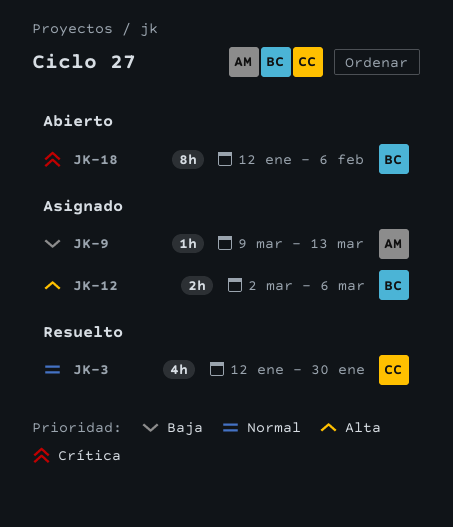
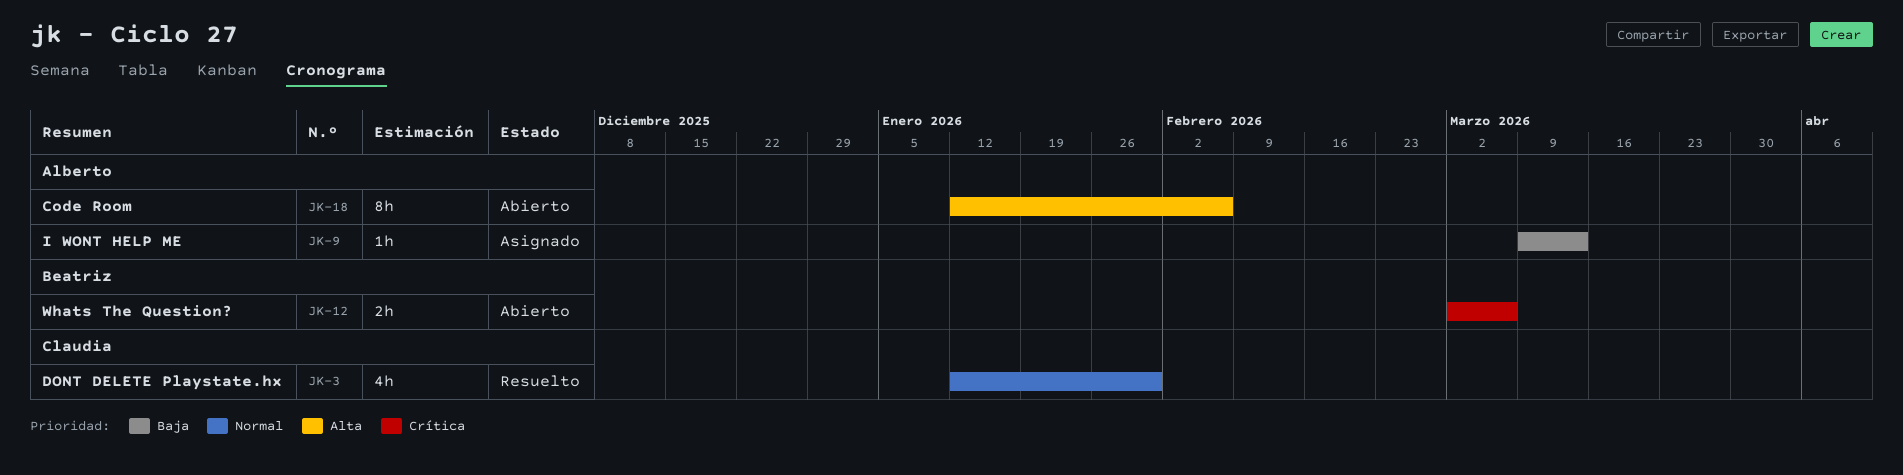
JK-12, status: Asignado -> Abierto
JK-12, priority: Alta -> Crítica
JK-18, owner: Beatriz -> Alberto
JK-18, priority: Crítica -> Alta

